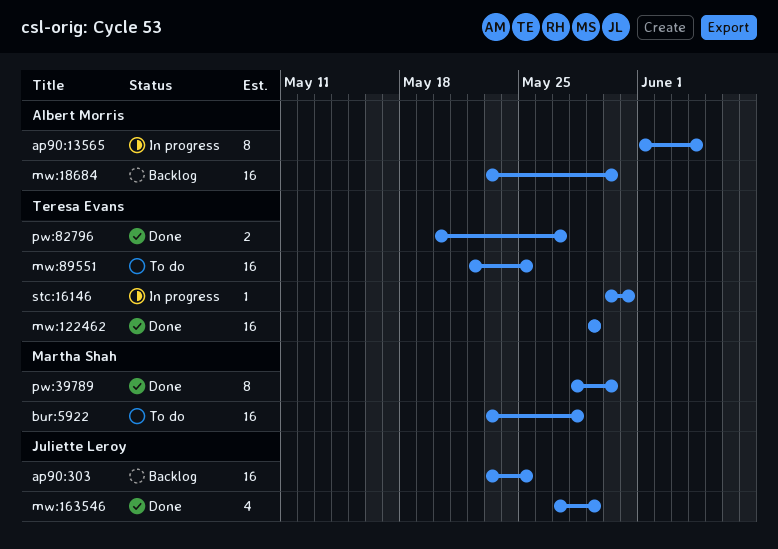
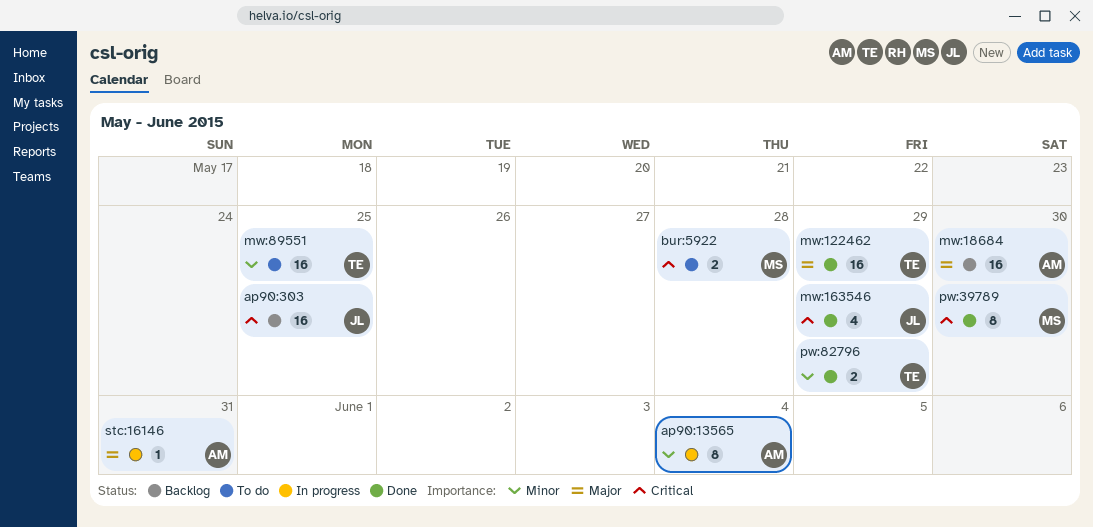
bur:5922, estimate: 16 -> 2
pw:82796, due: May 27 -> May 29
stc:16146, owner: Teresa Evans -> Albert Morris

